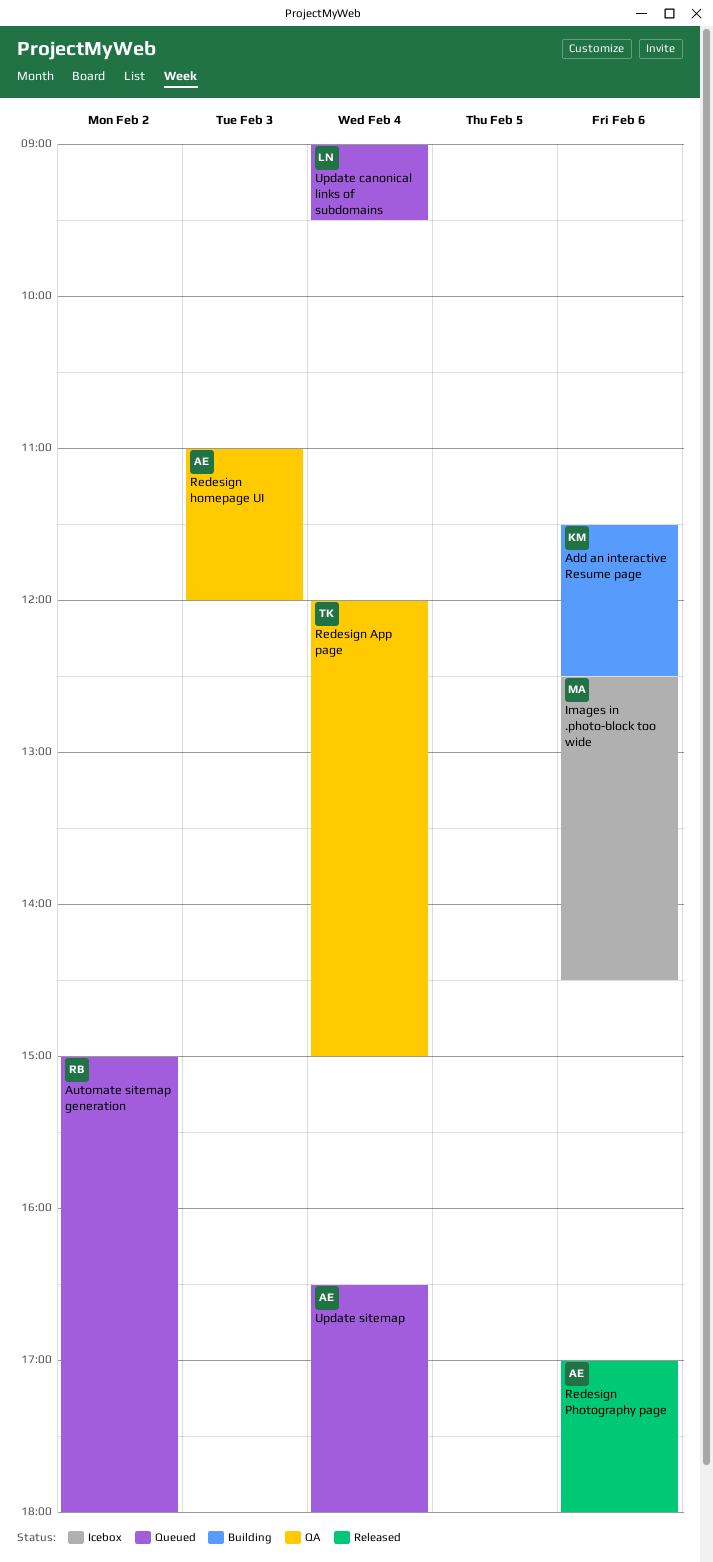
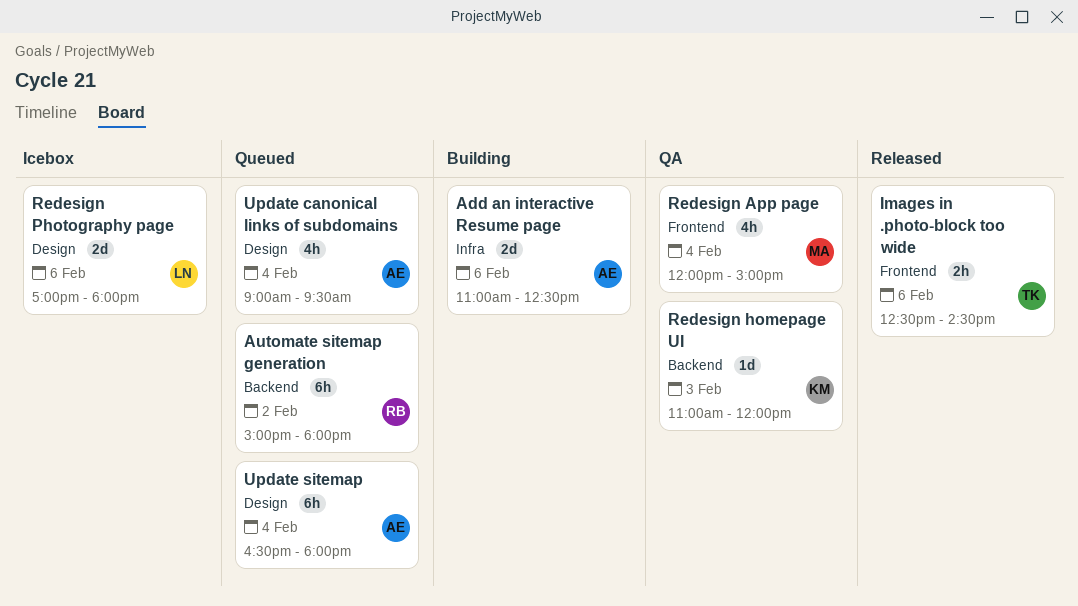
Add an interactive Resume page, owner: KM -> AE
Add an interactive Resume page, begins: 11:30 -> 11:00
Images in .photo-block too wide, status: Icebox -> Released
Images in .photo-block too wide, owner: MA -> TK
Redesign App page, owner: TK -> MA
Redesign homepage UI, owner: AE -> KM
Redesign Photography page, status: Released -> Icebox
Redesign Photography page, owner: AE -> LN
Update canonical links of subdomains, owner: LN -> AE

